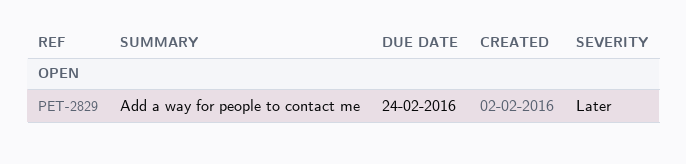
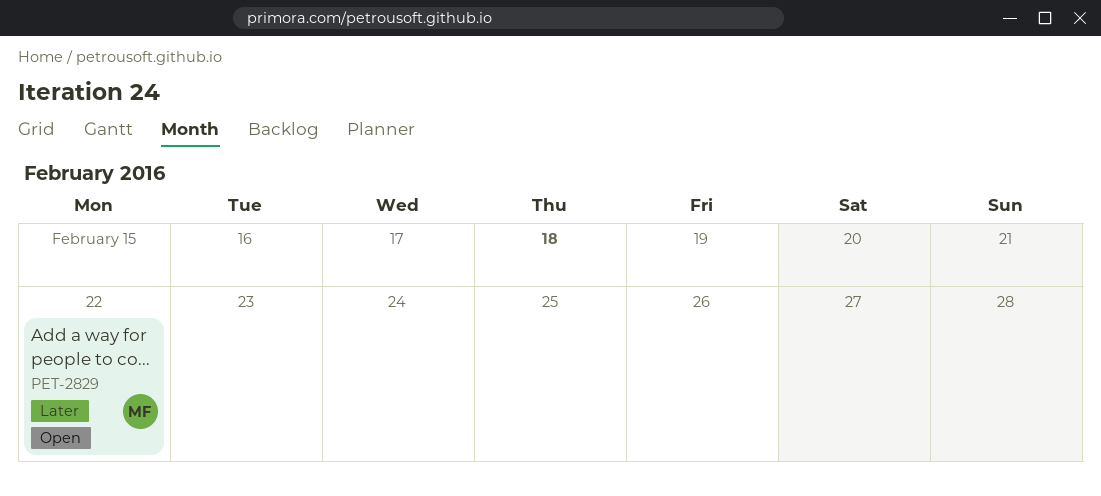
PET-2829, due: Feb 24 -> Feb 22

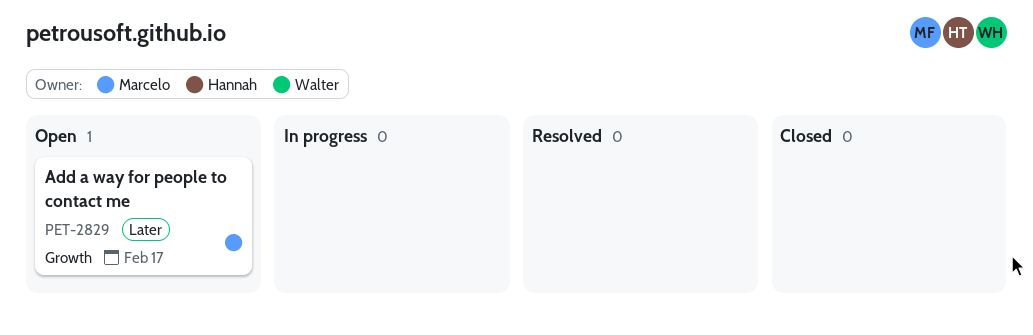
PET-2829, due: Feb 22 -> Feb 17

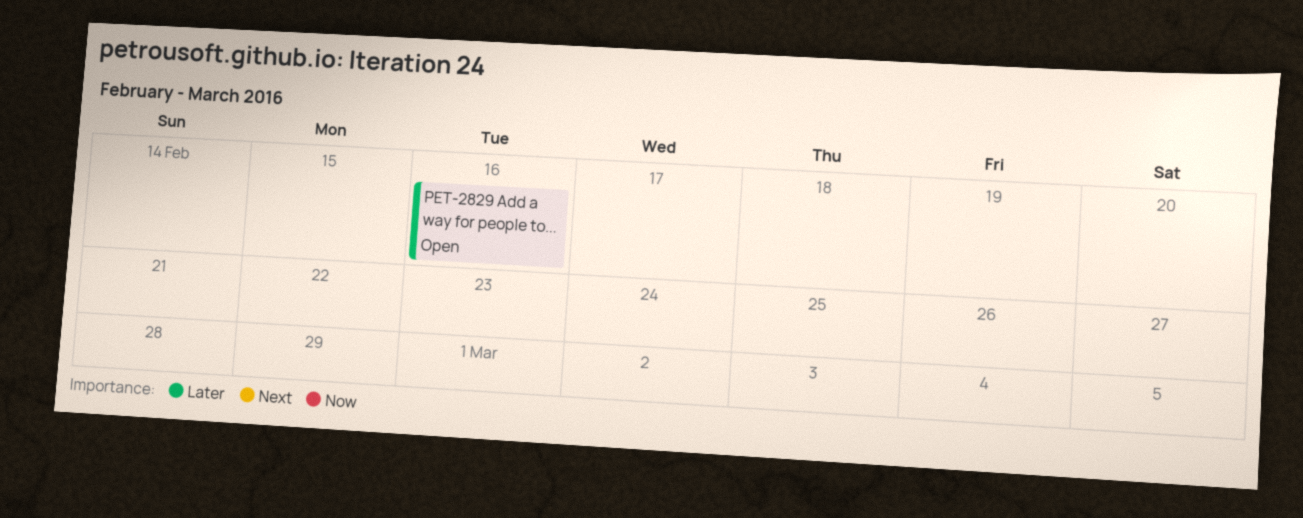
PET-2829, due: Feb 17 -> Feb 16

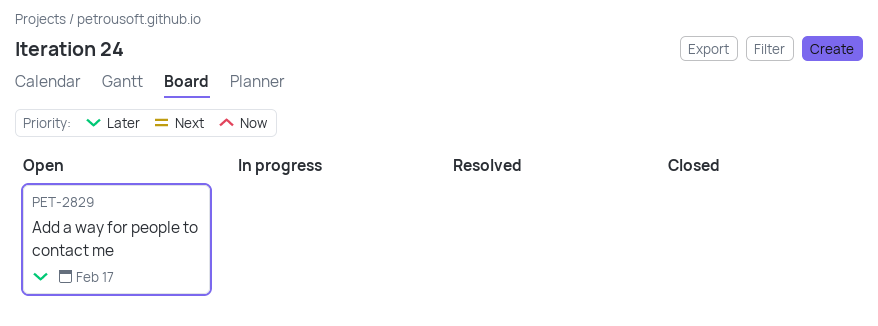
PET-2829, due: Feb 16 -> Feb 17

